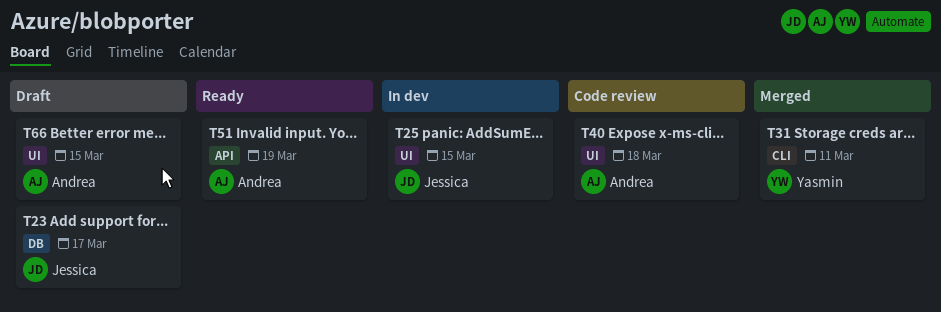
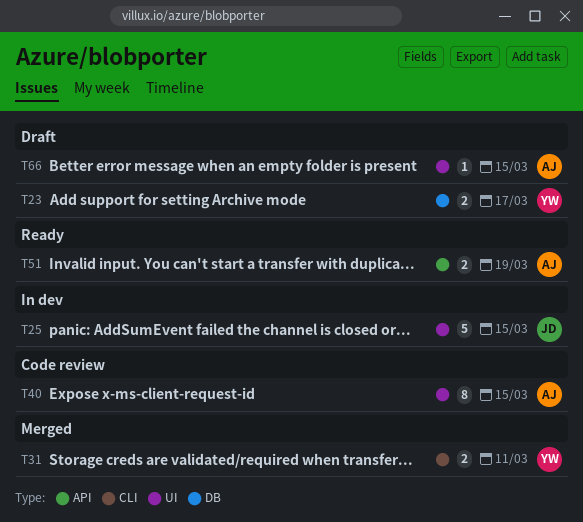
T23, owner: Jessica -> Yasmin
T40, due: Mar 18 -> Mar 15

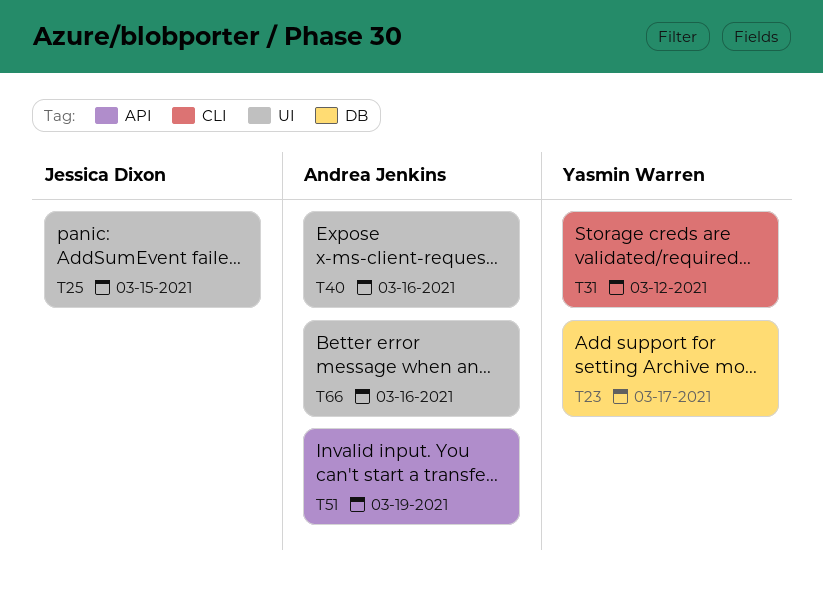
T31, due: Mar 11 -> Mar 12
T40, due: Mar 15 -> Mar 16
T66, due: Mar 15 -> Mar 16

